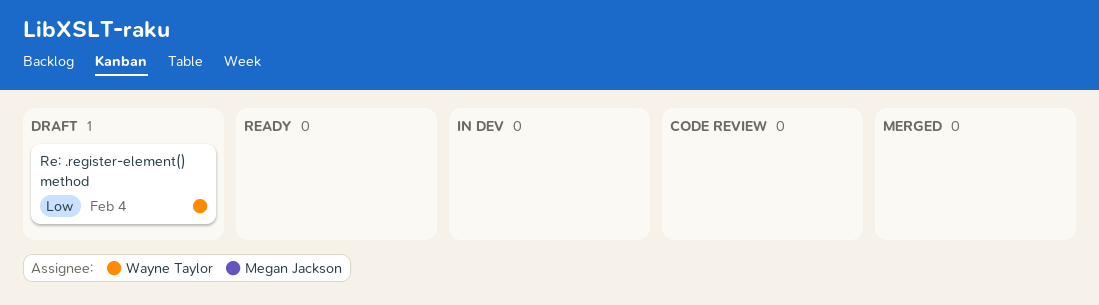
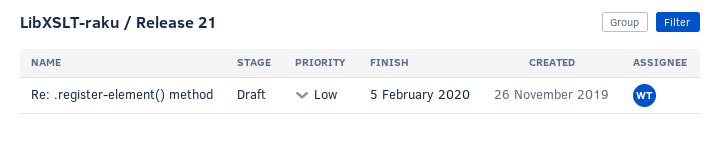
Re: .register-element() method, due: Feb 4 -> Feb 5

